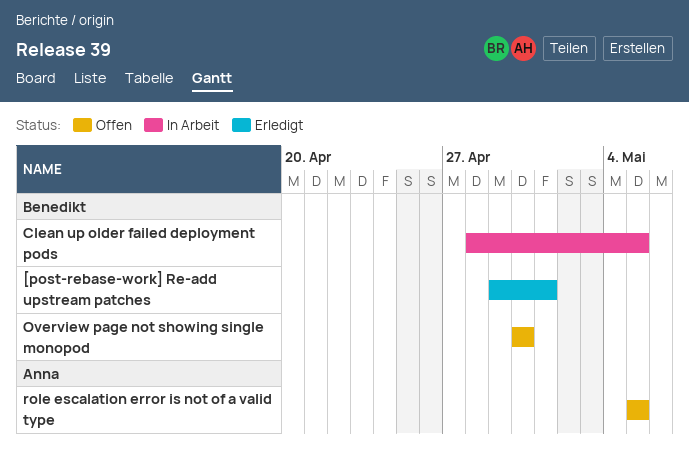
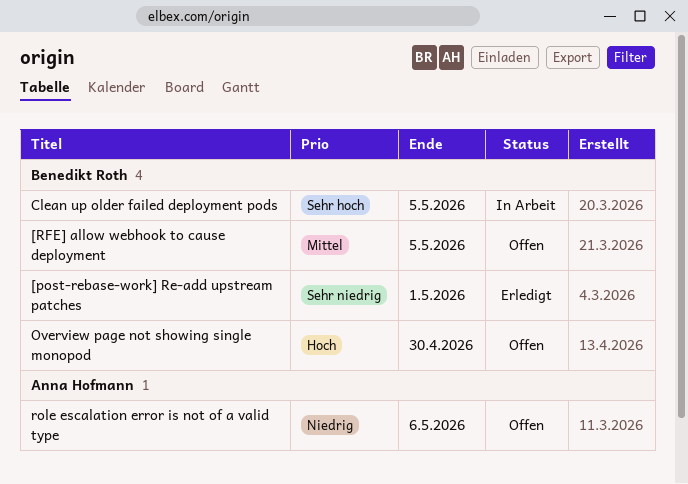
[RFE] allow webhook to cause deployment: none -> present
role escalation error is not of a valid type, due: May 5 -> May 6

